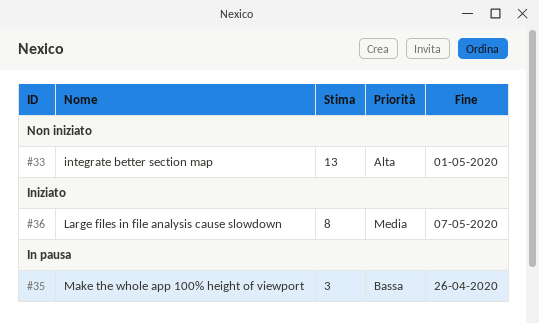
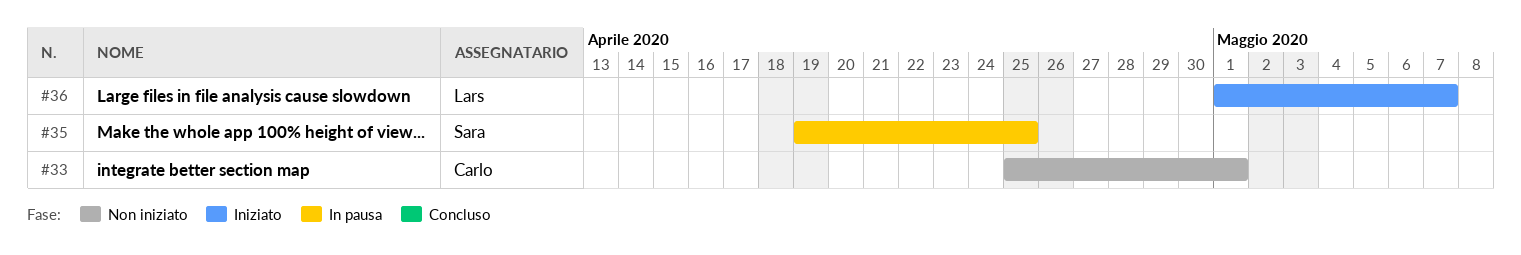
#35, due: Apr 26 -> Apr 25

